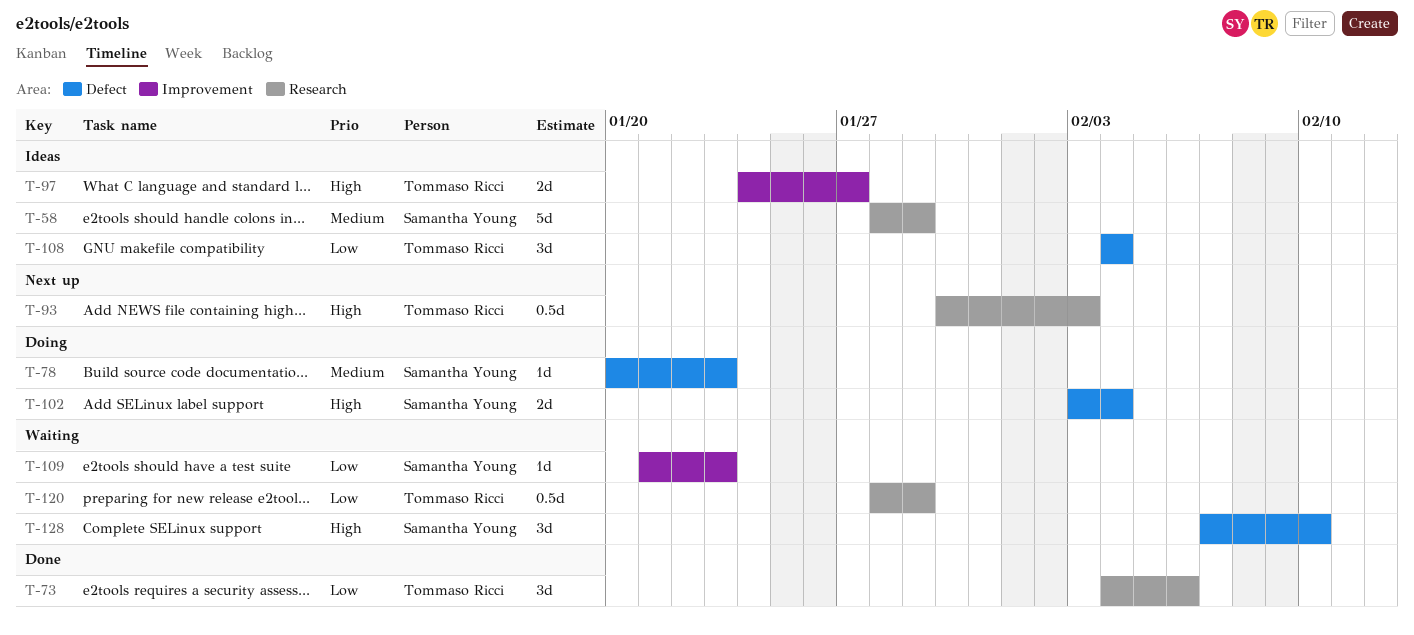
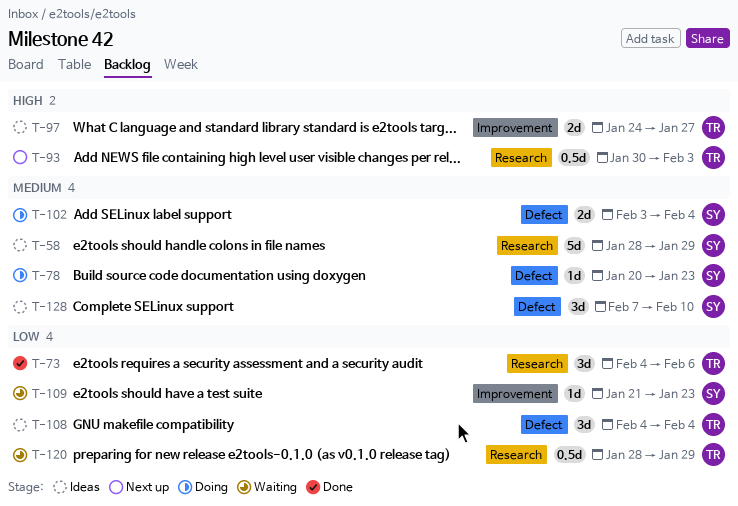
T-102, priority: High -> Medium
T-128, status: Waiting -> Ideas
T-128, priority: High -> Medium

